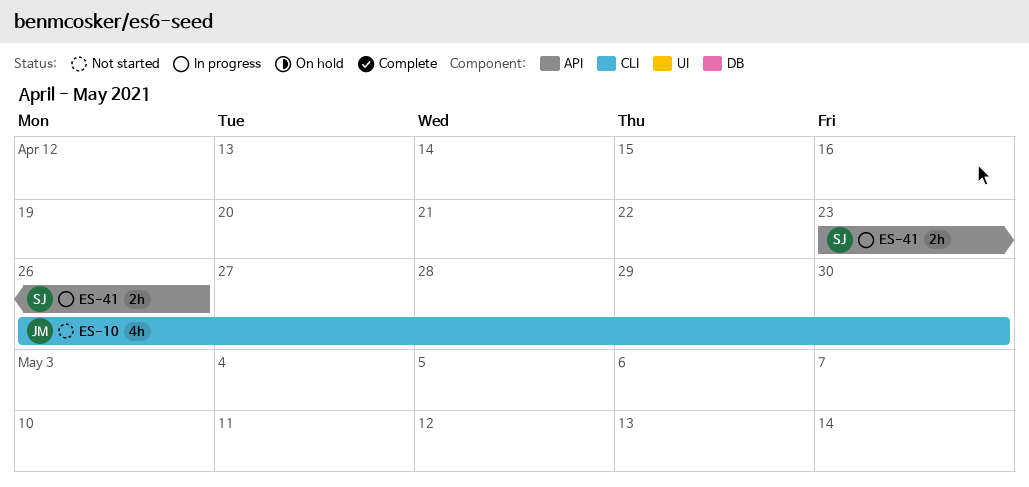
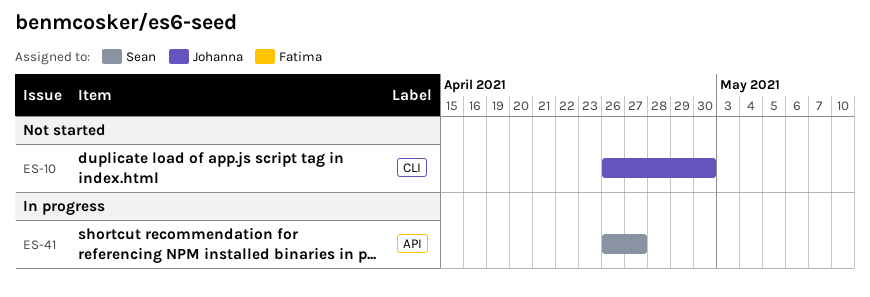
ES-41, start: Apr 23 -> Apr 26
ES-41, due: Apr 26 -> Apr 27

